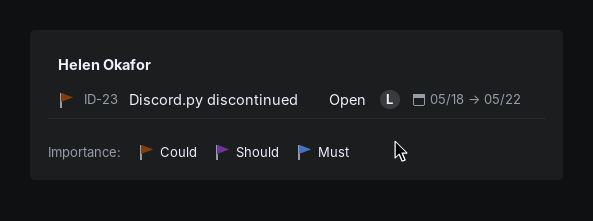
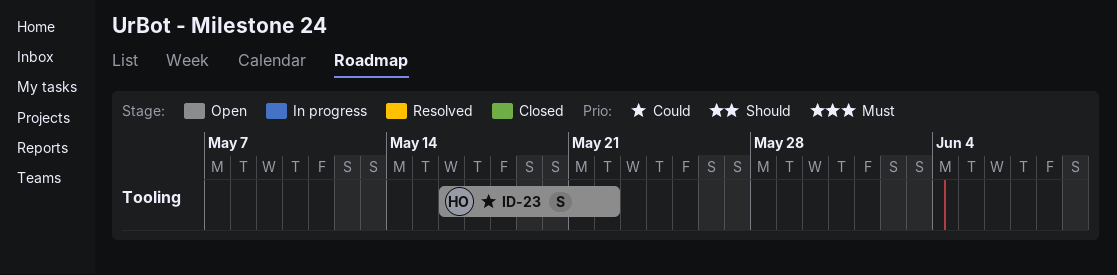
ID-23, estimate: L -> S
ID-23, start: May 18 -> May 16

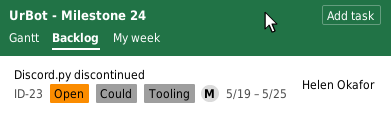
ID-23, estimate: S -> M
ID-23, start: May 16 -> May 19
ID-23, due: May 22 -> May 25

